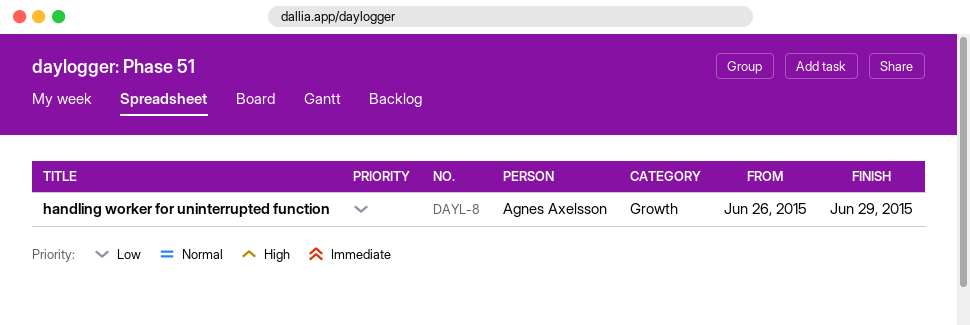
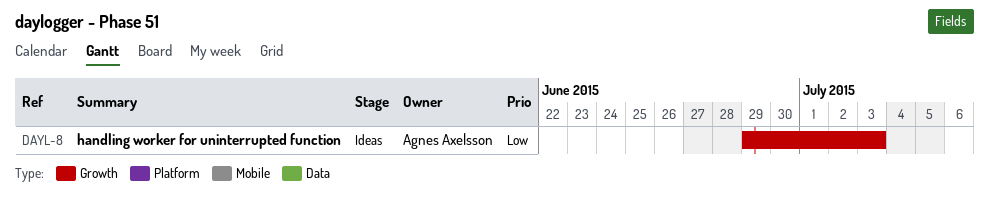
DAYL-8, start: Jun 26 -> Jun 29
DAYL-8, due: Jun 29 -> Jul 3

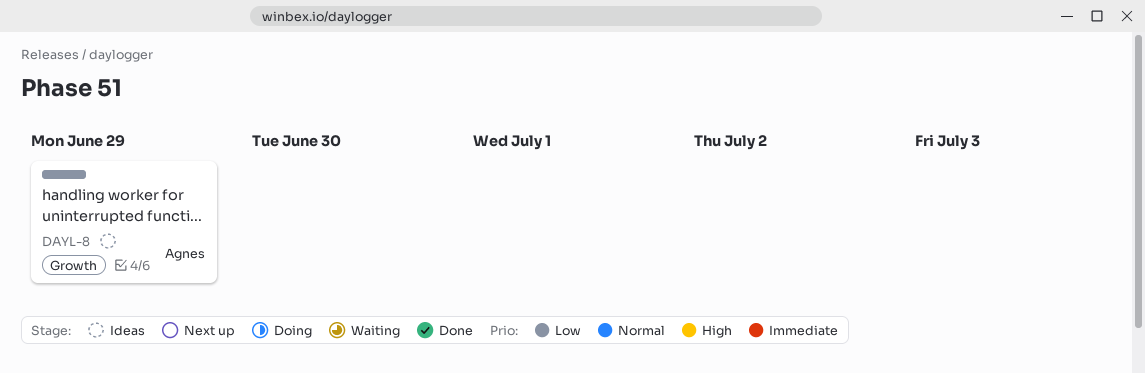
DAYL-8, due: Jul 3 -> Jun 29

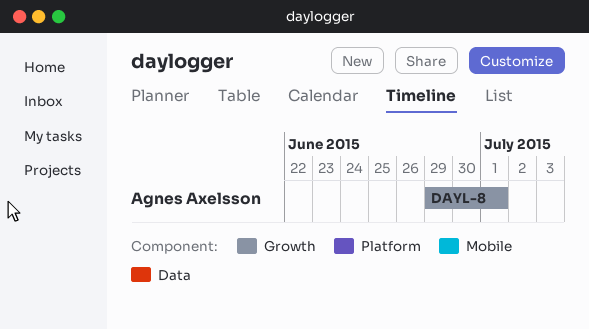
DAYL-8, due: Jun 29 -> Jul 1

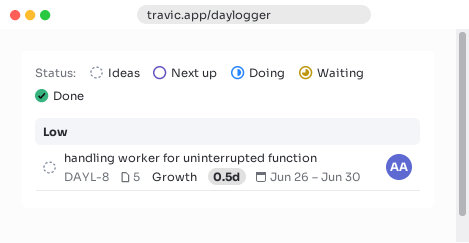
DAYL-8, start: Jun 29 -> Jun 26
DAYL-8, due: Jul 1 -> Jun 30

